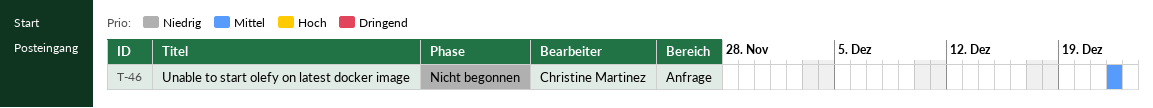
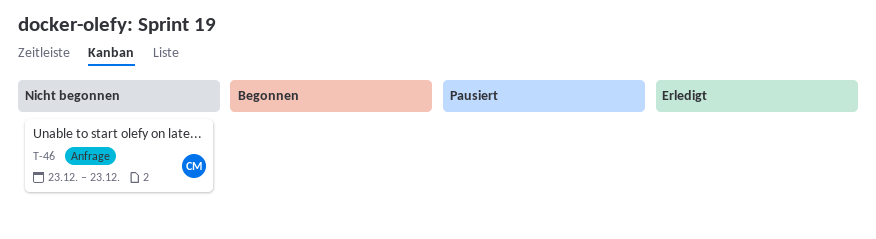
T-46, start: Dec 22 -> Dec 23
T-46, due: Dec 22 -> Dec 23

